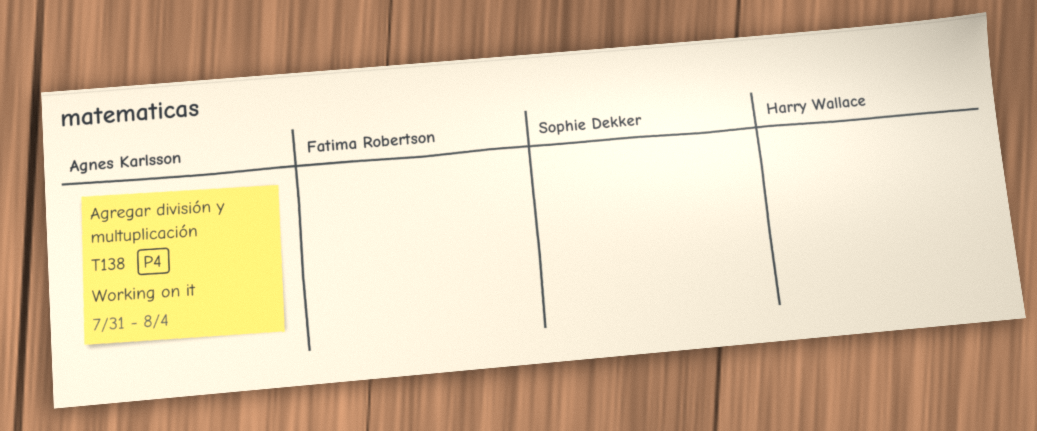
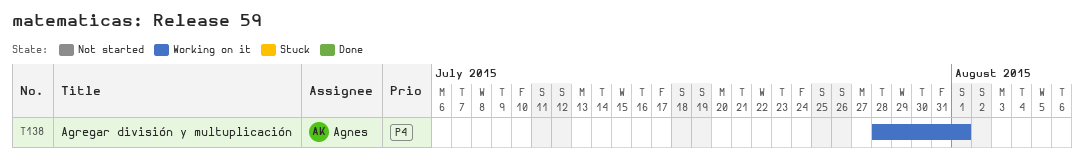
T138, start: Jul 31 -> Jul 28
T138, due: Aug 4 -> Aug 1

